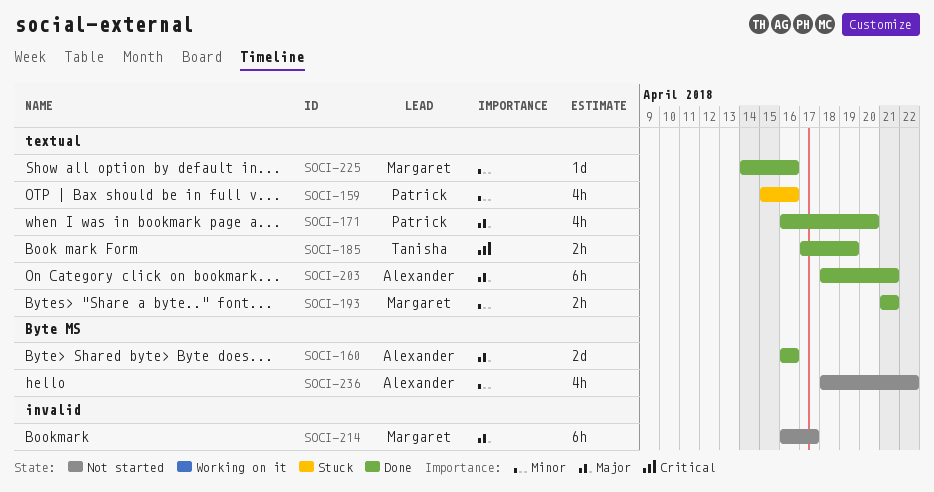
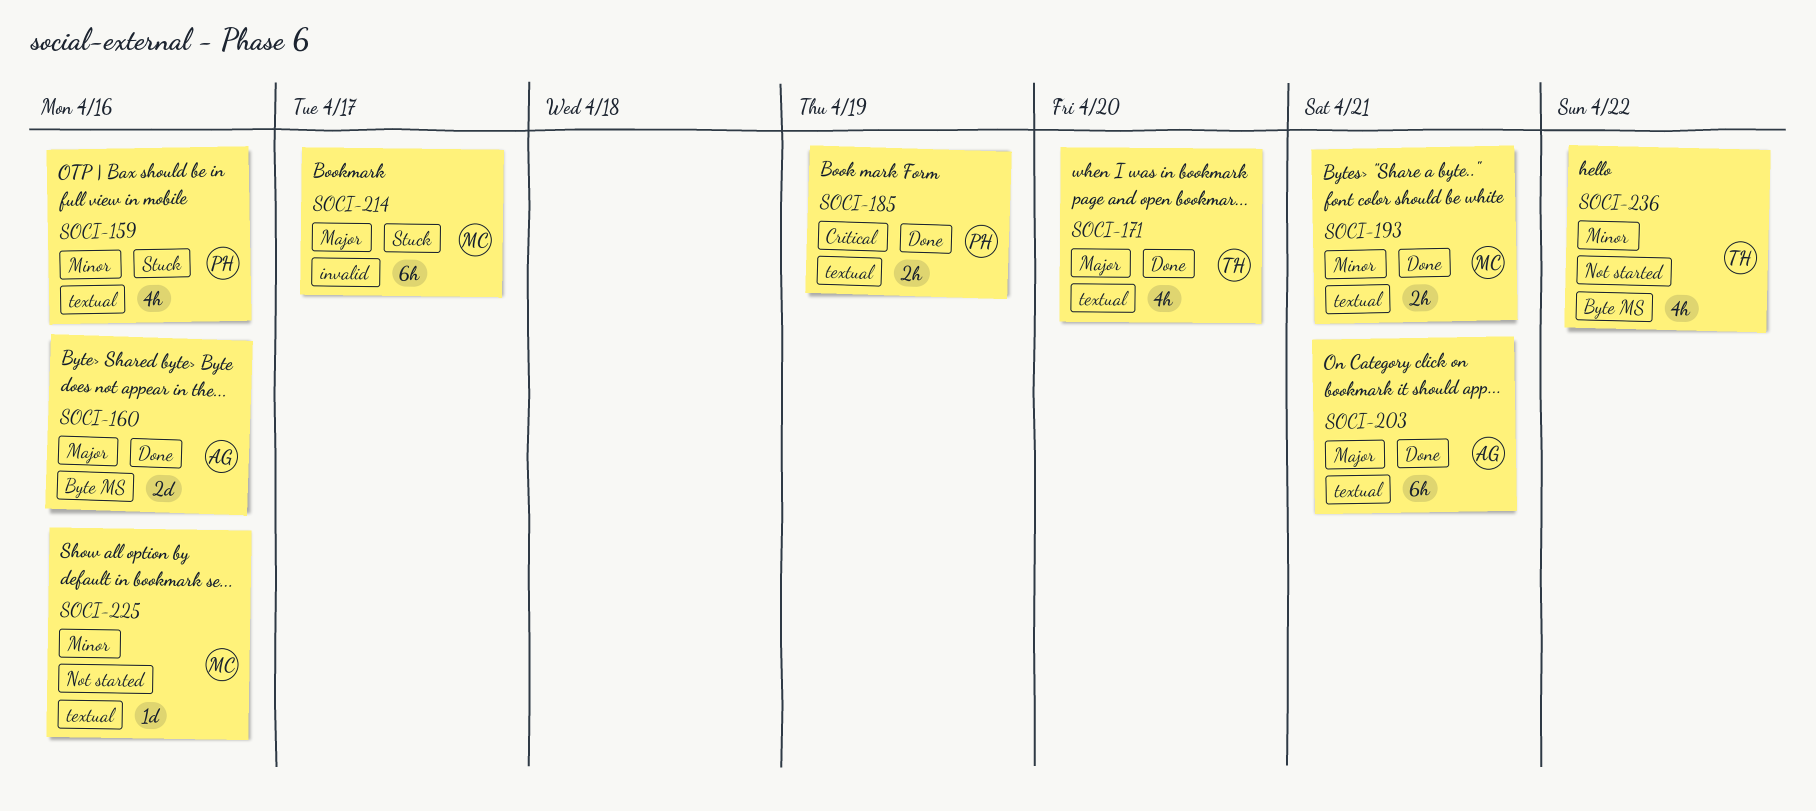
SOCI-171, owner: Patrick -> Tanisha
SOCI-185, owner: Tanisha -> Patrick
SOCI-214, status: Not started -> Stuck
SOCI-225, status: Done -> Not started
SOCI-236, owner: Alexander -> Tanisha

